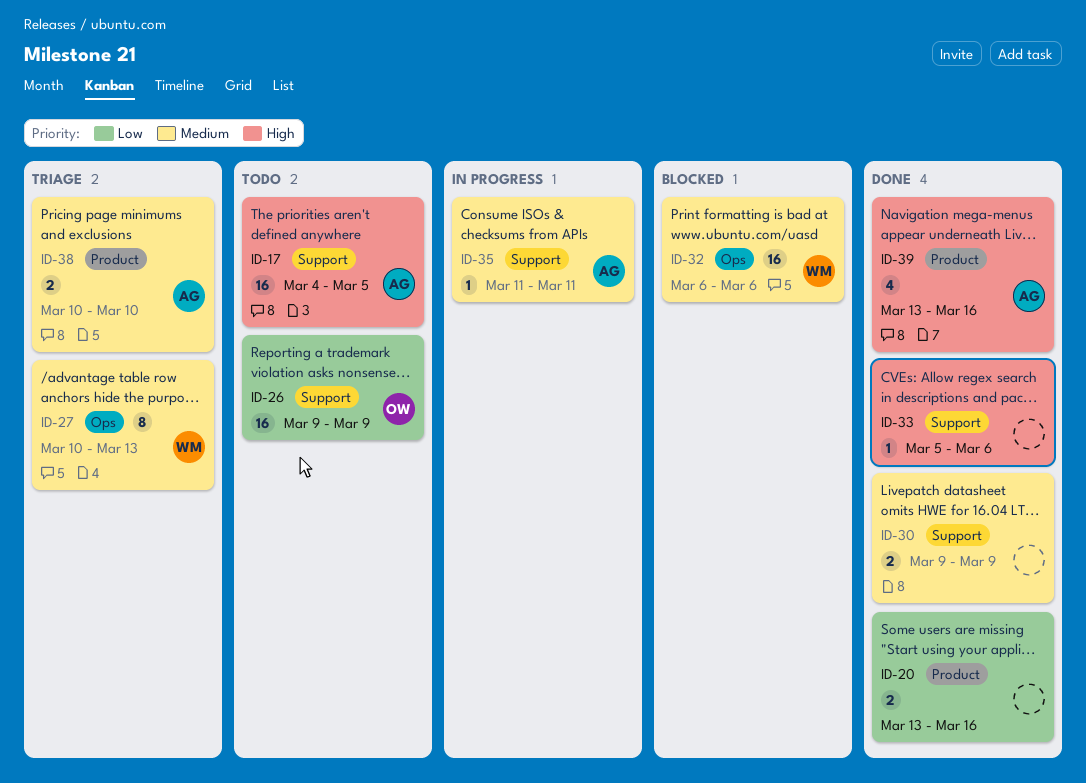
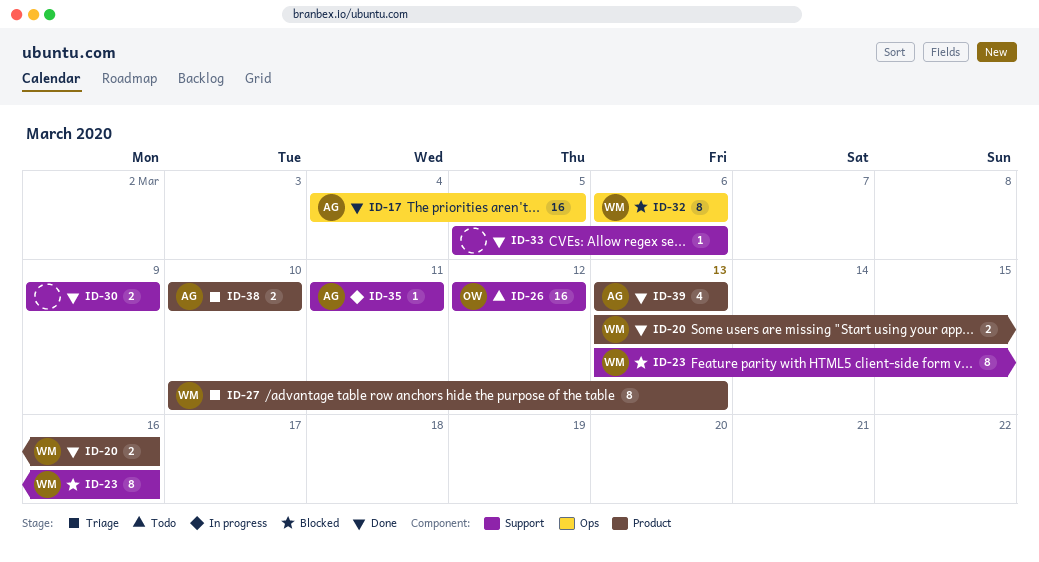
ID-17, status: Todo -> Done
ID-17, label: Support -> Ops
ID-20, owner: none -> WM
ID-23: none -> present
ID-26, start: Mar 9 -> Mar 12
ID-26, due: Mar 9 -> Mar 12
ID-27, label: Ops -> Product
ID-32, estimate: 16 -> 8
ID-39, due: Mar 16 -> Mar 13

